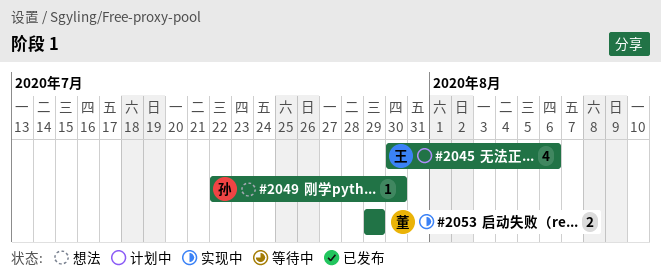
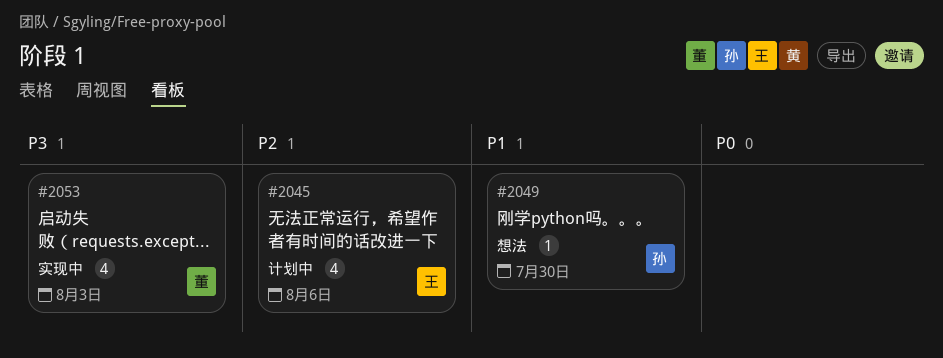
#2053, estimate: 2 -> 4
#2053, due: Jul 29 -> Aug 3

